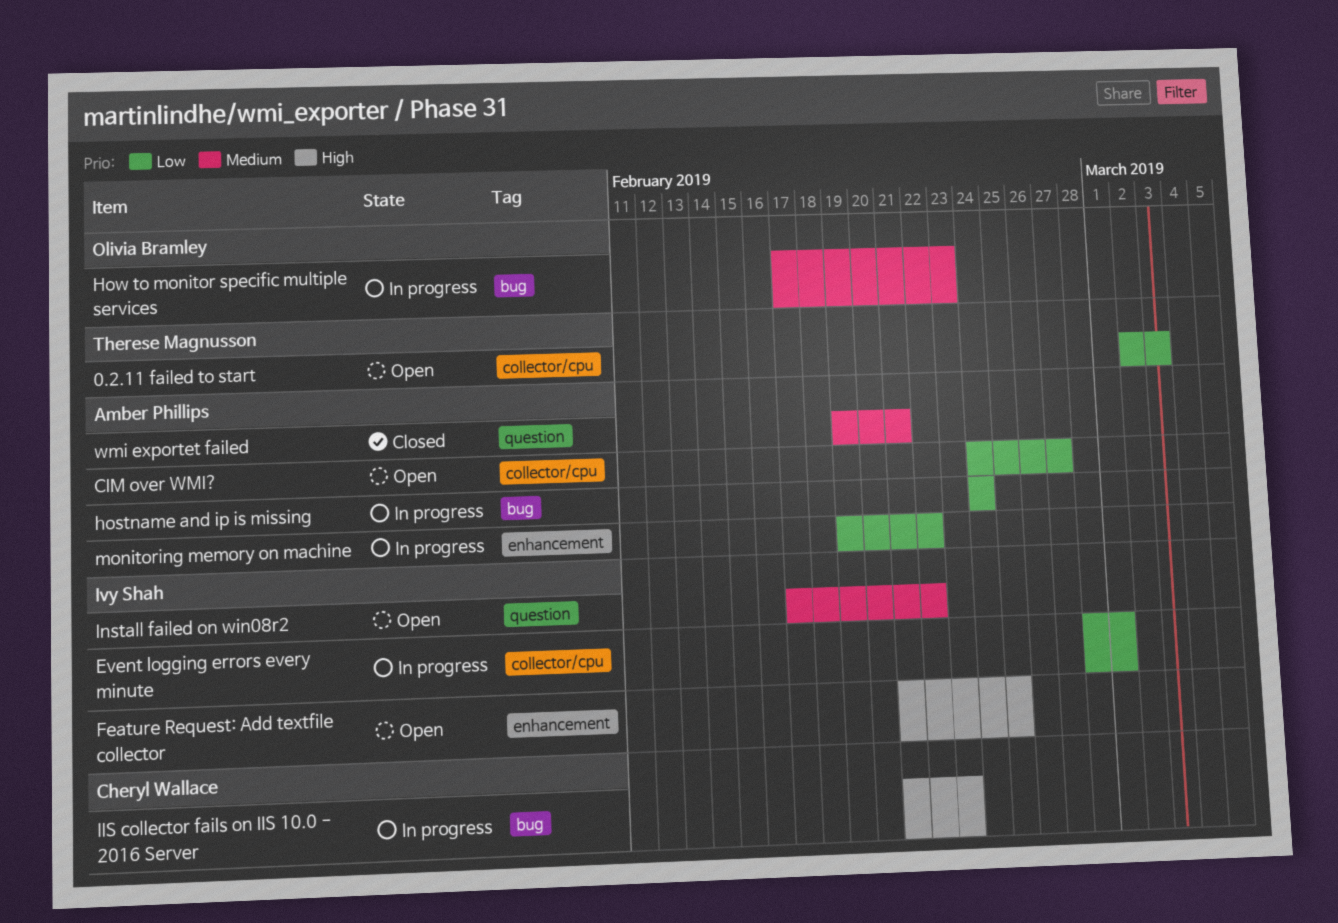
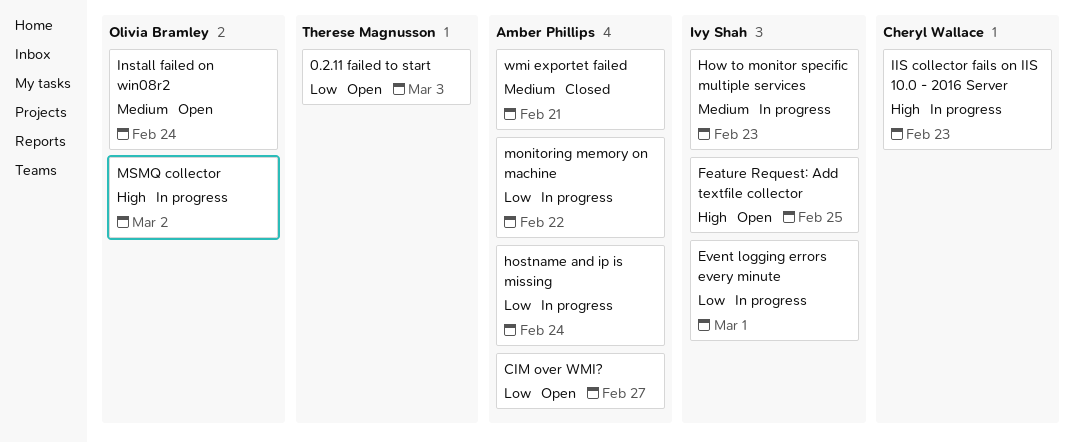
How to monitor specific multiple services, owner: Olivia Bramley -> Ivy Shah
Install failed on win08r2, owner: Ivy Shah -> Olivia Bramley
Install failed on win08r2, due: Feb 22 -> Feb 24
MSMQ collector: none -> present

